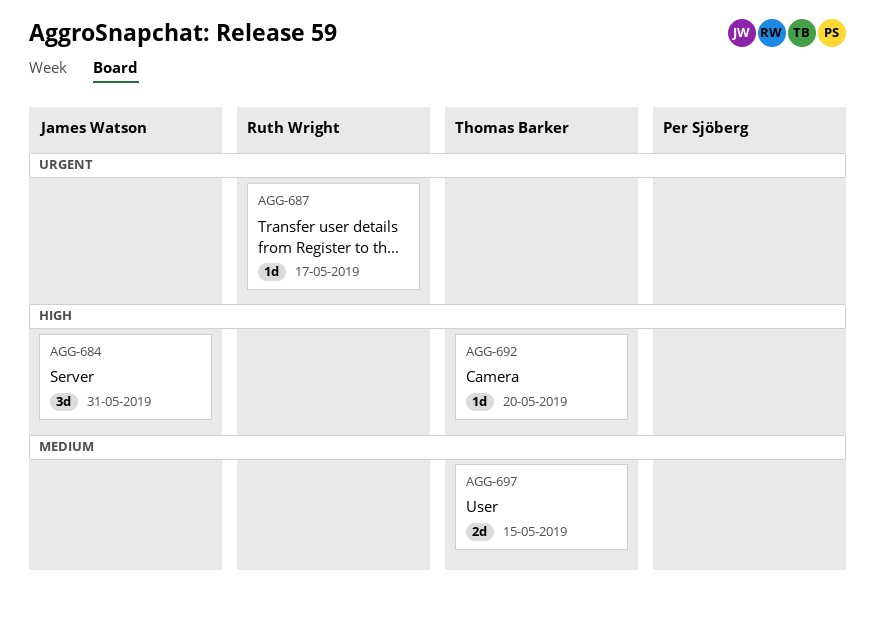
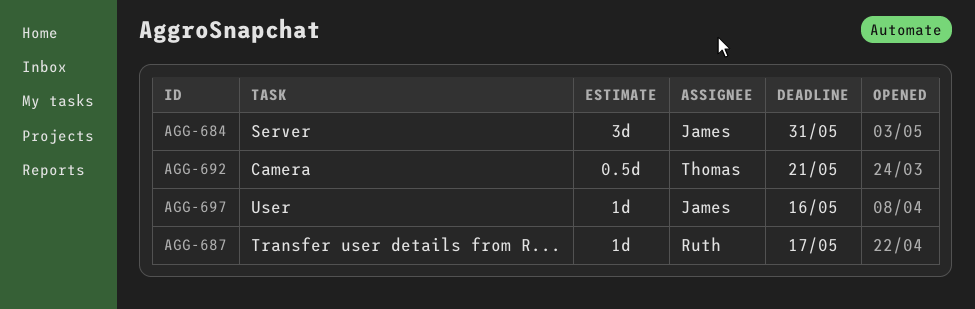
AGG-692, estimate: 1d -> 0.5d
AGG-692, due: May 20 -> May 21
AGG-697, owner: Thomas Barker -> James Watson
AGG-697, estimate: 2d -> 1d
AGG-697, due: May 15 -> May 16

